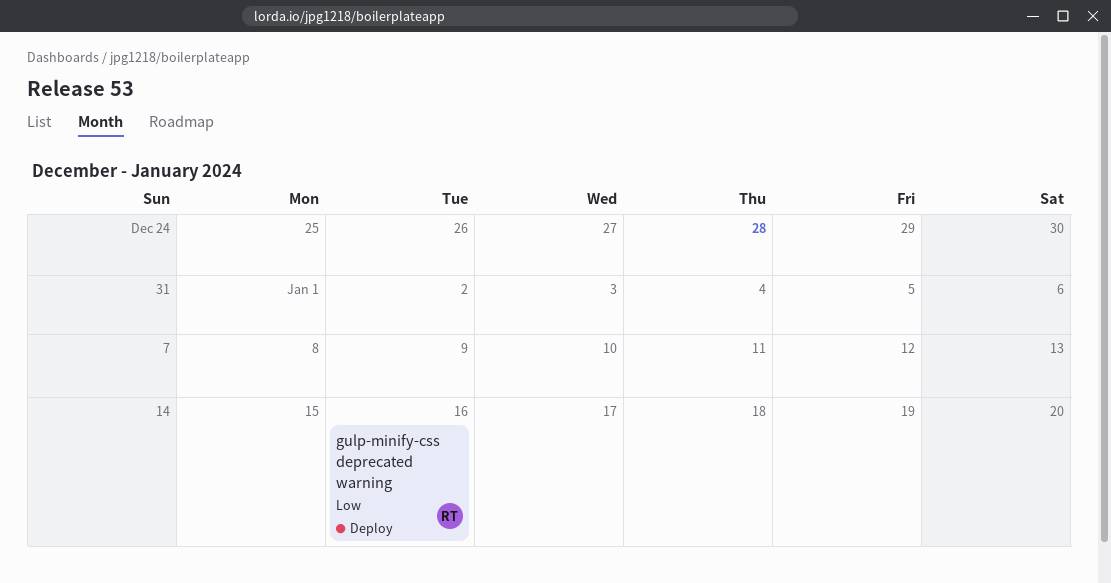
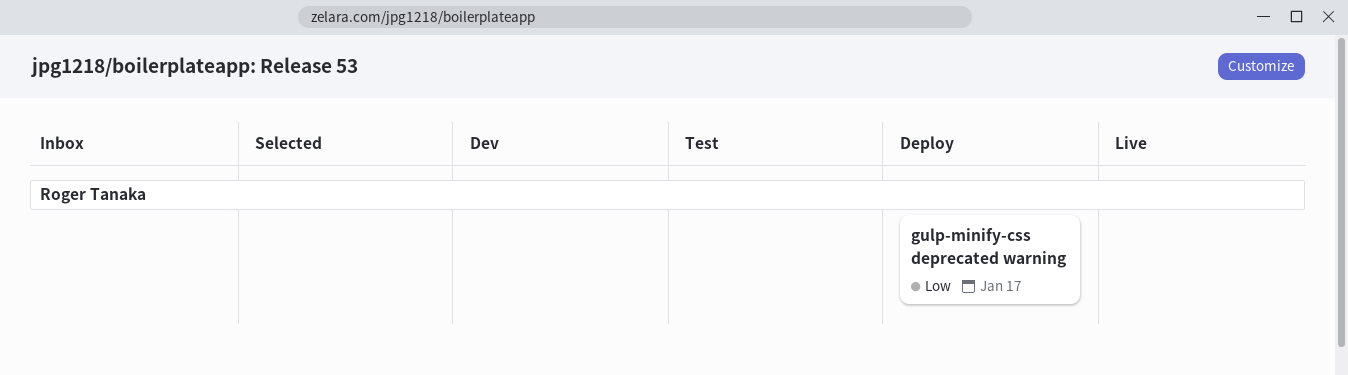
gulp-minify-css deprecated warning, due: Jan 16 -> Jan 17

